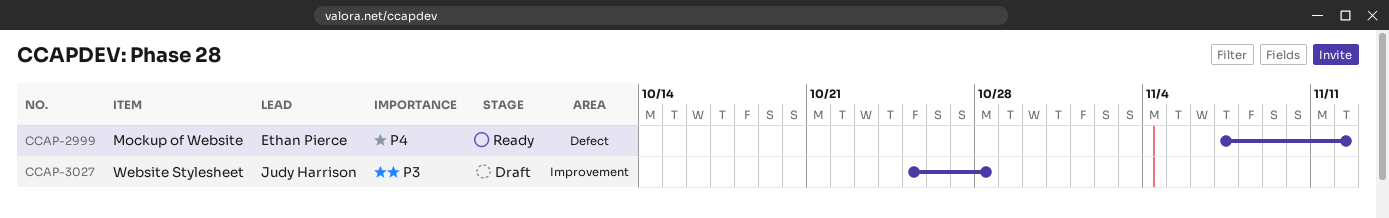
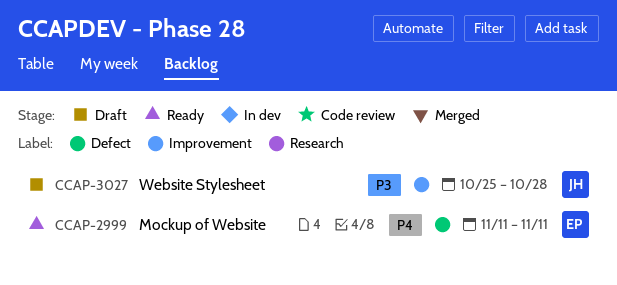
CCAP-2999, start: Nov 7 -> Nov 11
CCAP-2999, due: Nov 12 -> Nov 11

